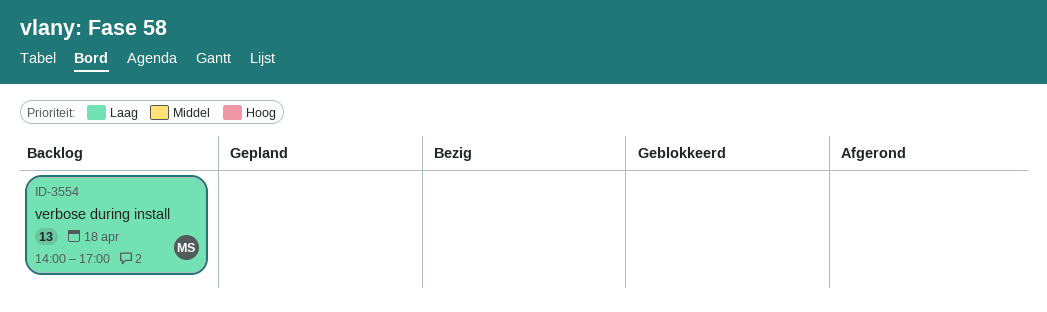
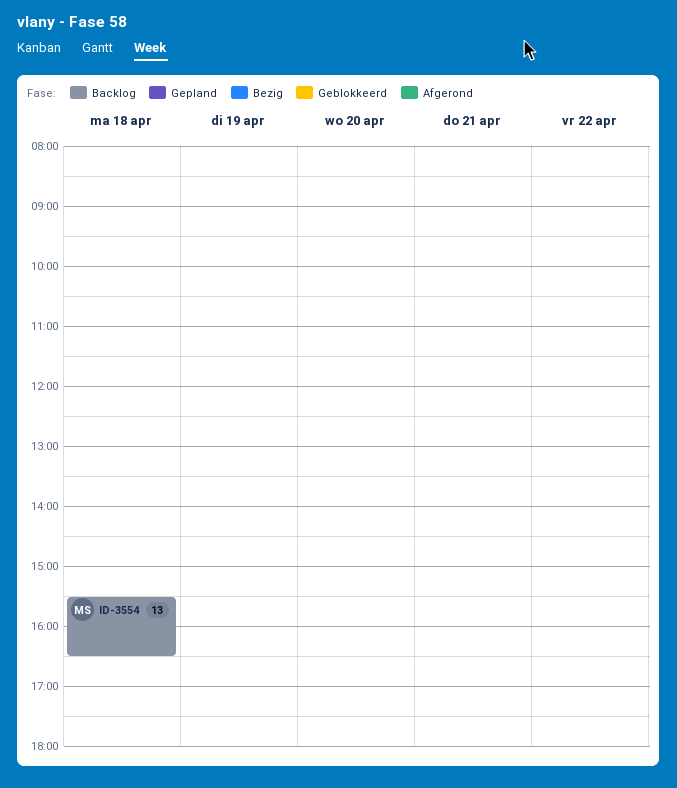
ID-3554, begins: 14:00 -> 15:30
ID-3554, ends: 17:00 -> 16:30

